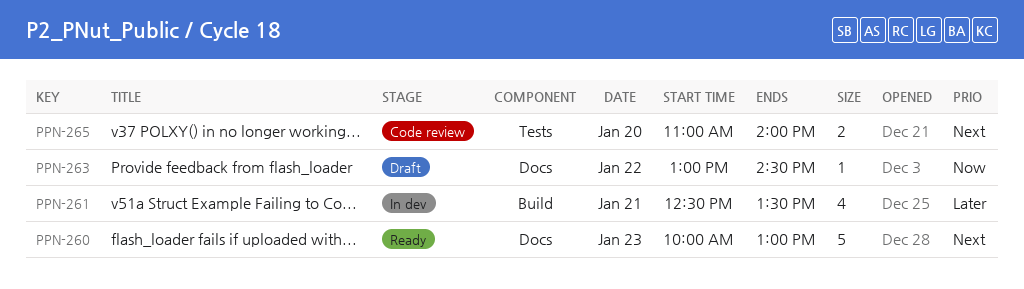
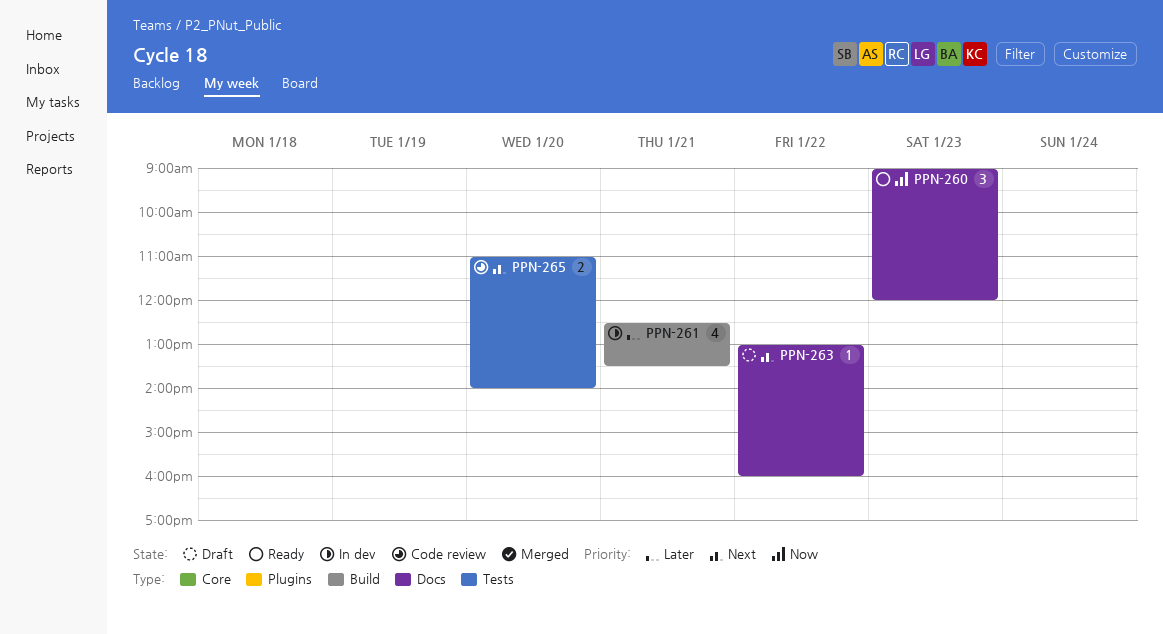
PPN-260, priority: Next -> Now
PPN-260, estimate: 5 -> 3
PPN-260, begins: 10:00 -> 09:00
PPN-260, ends: 13:00 -> 12:00
PPN-263, priority: Now -> Next
PPN-263, ends: 14:30 -> 16:00

